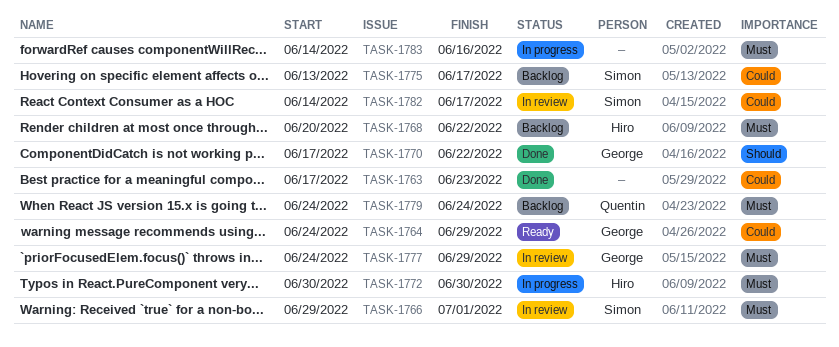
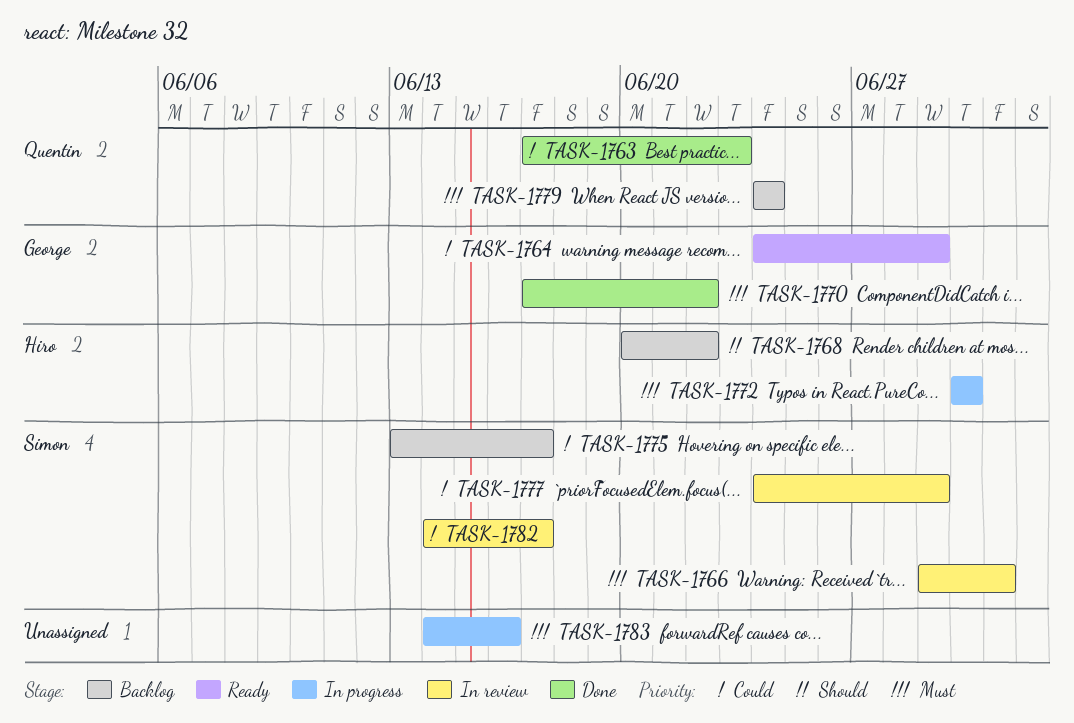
TASK-1763, owner: none -> Quentin
TASK-1768, priority: Must -> Should
TASK-1770, priority: Should -> Must
TASK-1777, owner: George -> Simon
TASK-1777, priority: Must -> Could

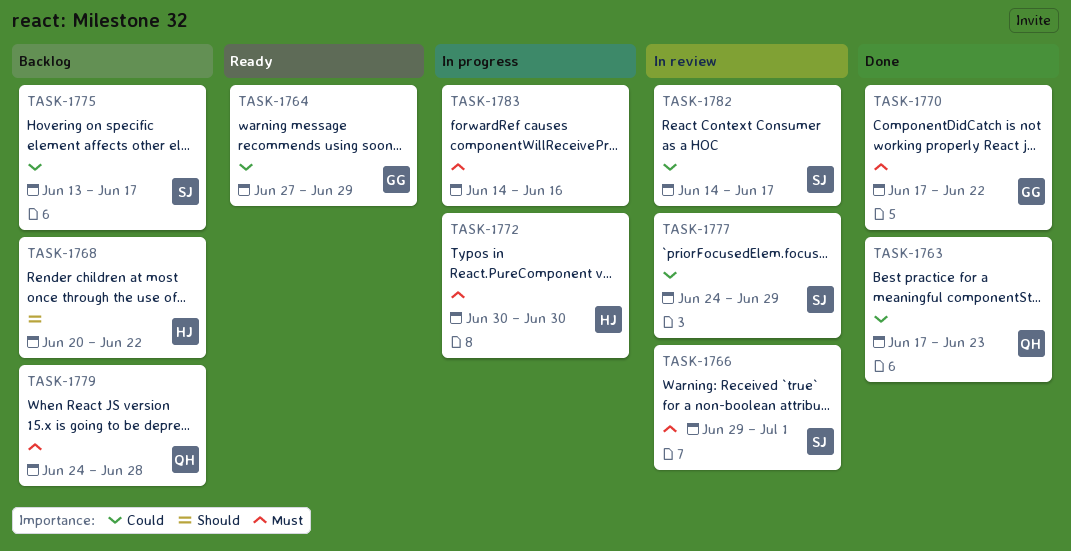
TASK-1764, start: Jun 24 -> Jun 27
TASK-1779, due: Jun 24 -> Jun 28

